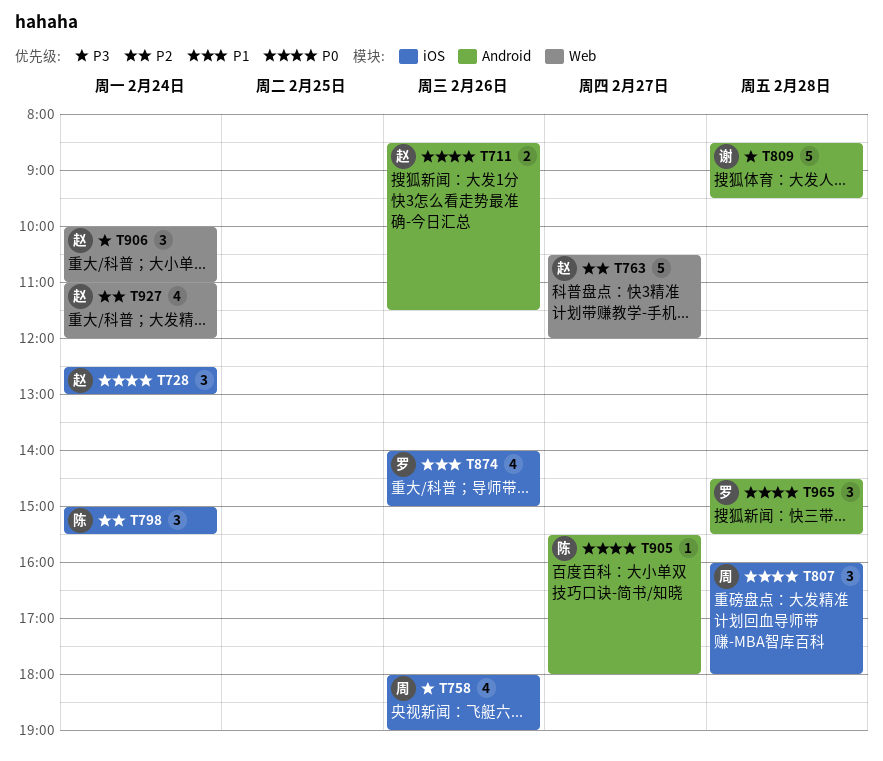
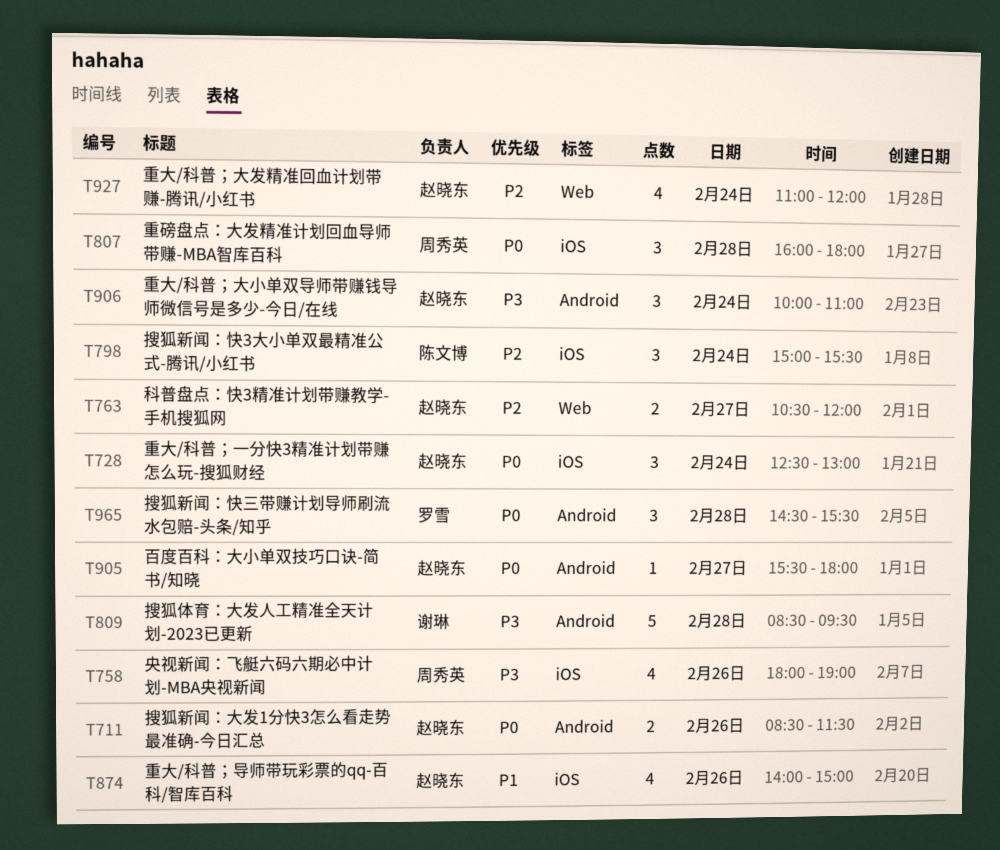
T763, estimate: 5 -> 2
T874, owner: 罗雪 -> 赵晓东
T905, owner: 陈文博 -> 赵晓东
T906, label: Web -> Android

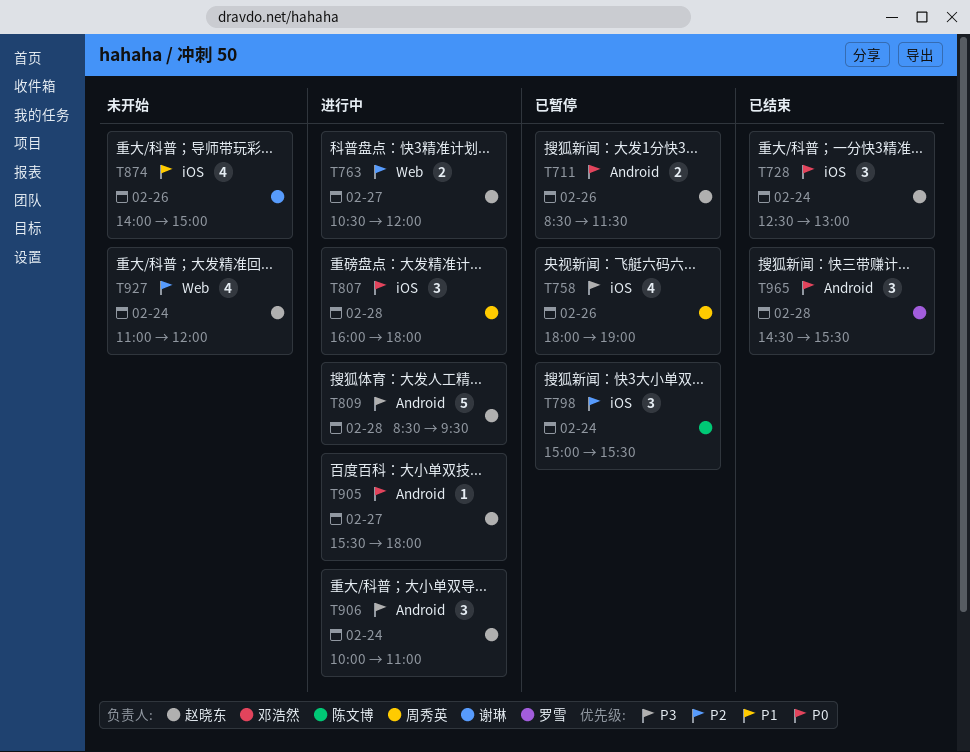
T809, owner: 谢琳 -> 赵晓东
T874, owner: 赵晓东 -> 谢琳

